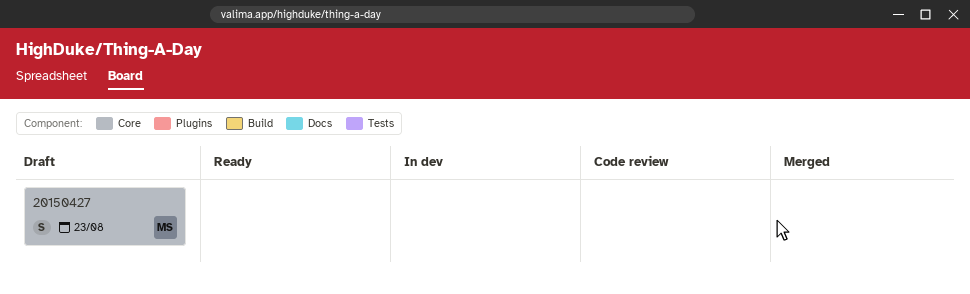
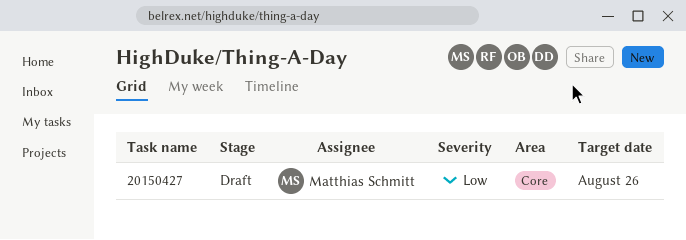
20150427, due: Aug 23 -> Aug 26

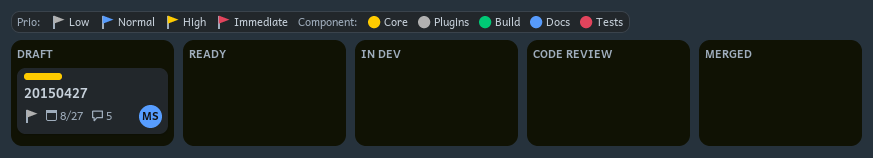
20150427, due: Aug 26 -> Aug 27

